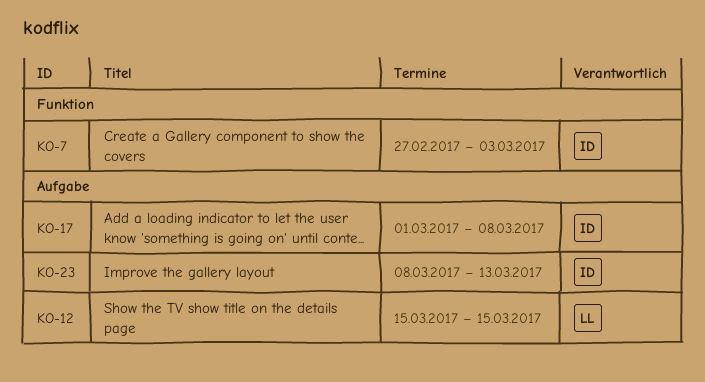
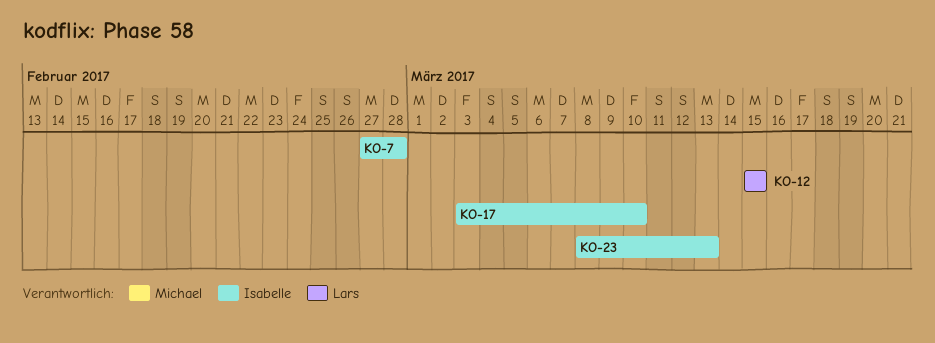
KO-7, due: Mar 3 -> Feb 28
KO-17, start: Mar 1 -> Mar 3
KO-17, due: Mar 8 -> Mar 10

